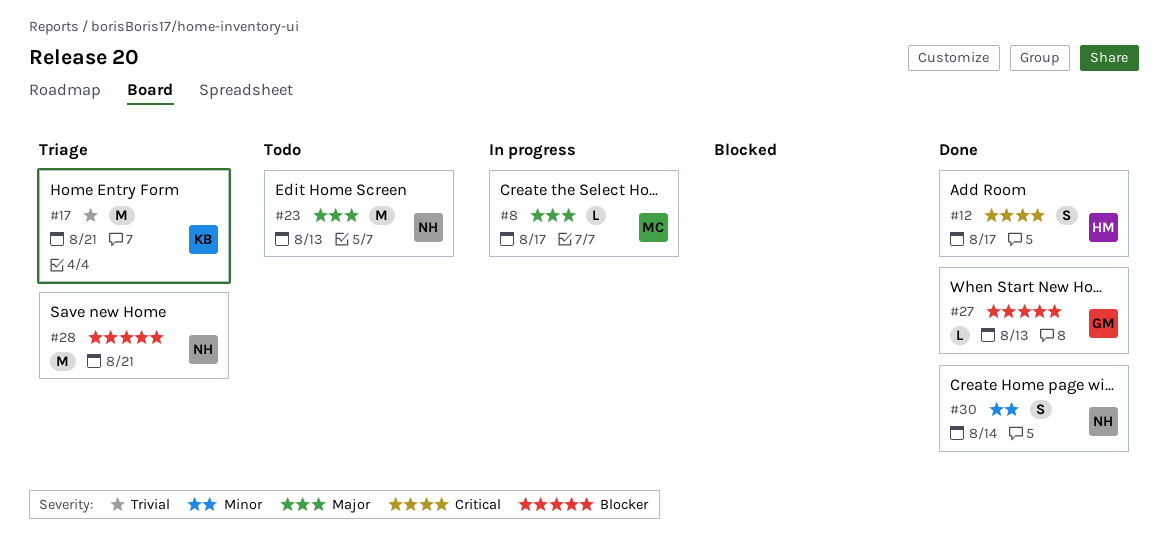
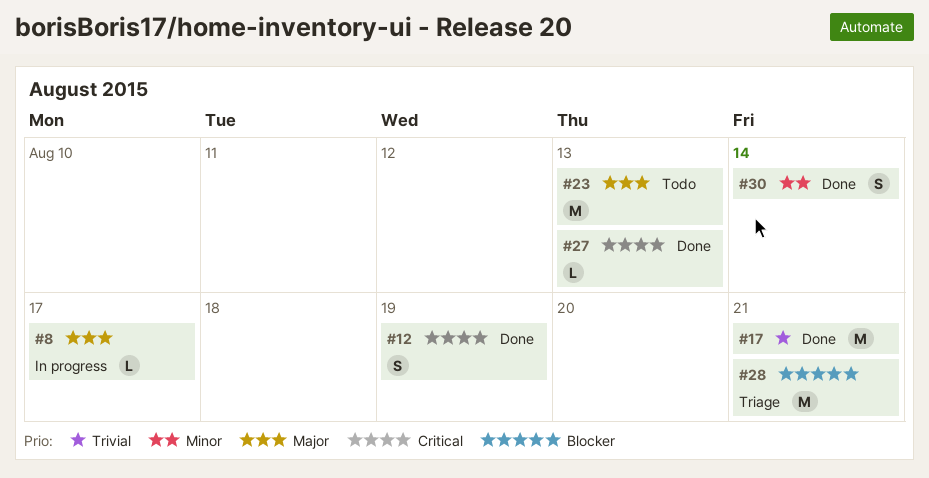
#12, due: Aug 17 -> Aug 19
#17, status: Triage -> Done
#27, priority: Blocker -> Critical

